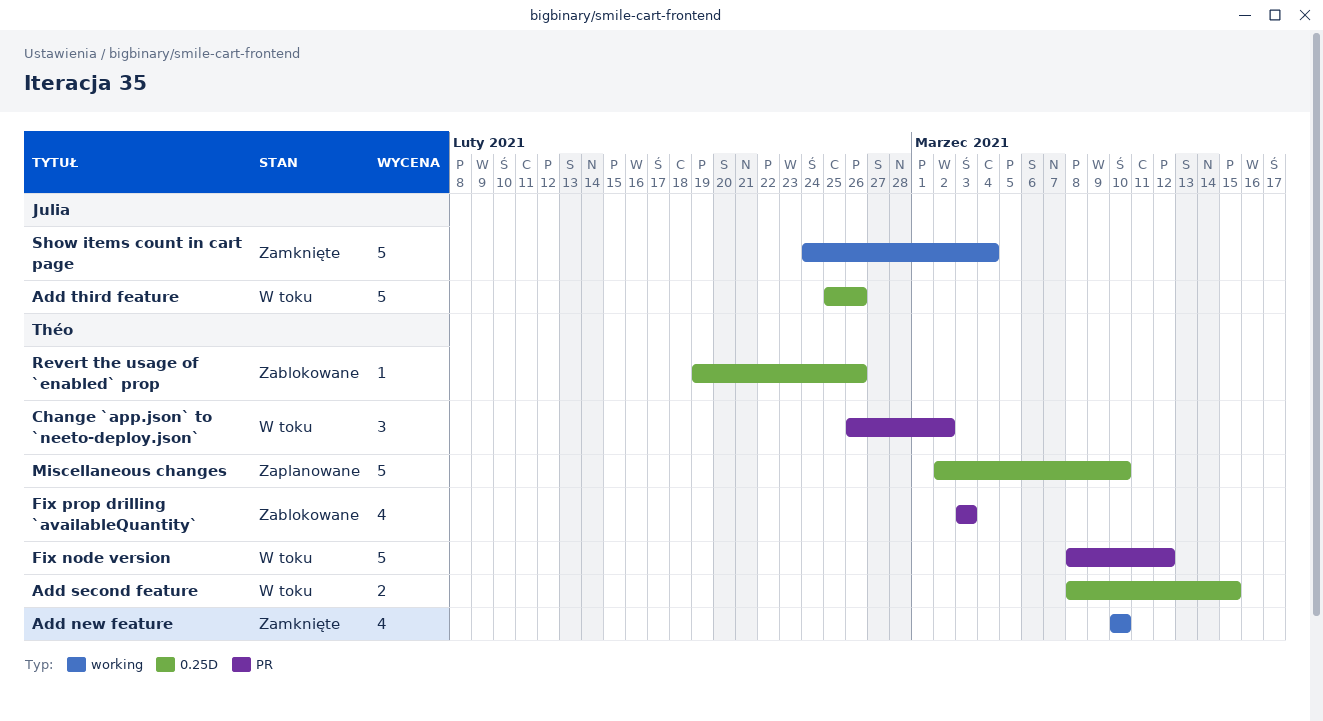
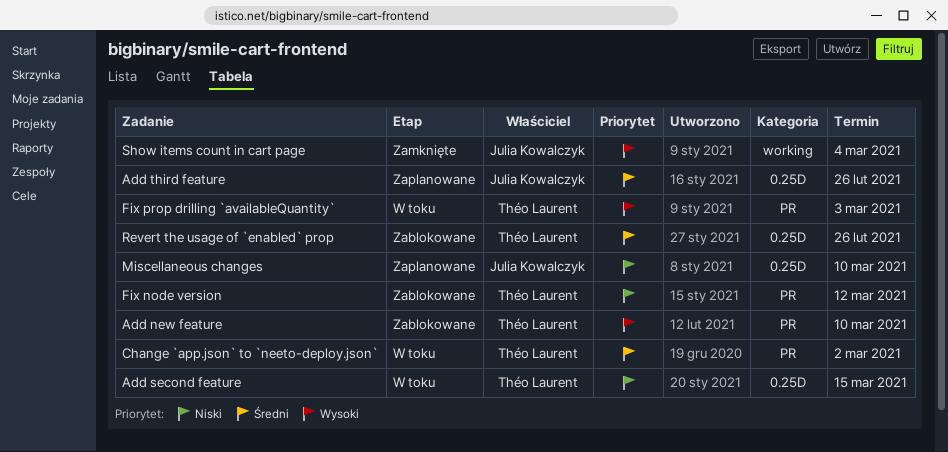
Add new feature, status: Zamknięte -> Zablokowane
Add new feature, label: working -> PR
Add third feature, status: W toku -> Zaplanowane
Fix node version, status: W toku -> Zablokowane
Fix prop drilling `availableQuantity`, status: Zablokowane -> W toku
Miscellaneous changes, owner: Théo Laurent -> Julia Kowalczyk

